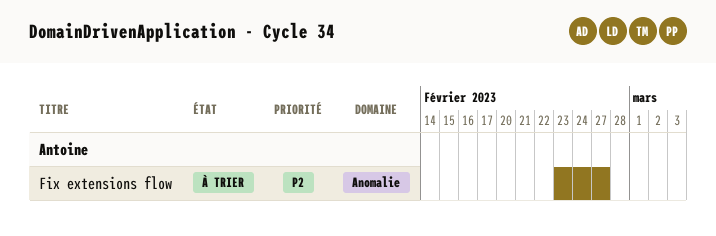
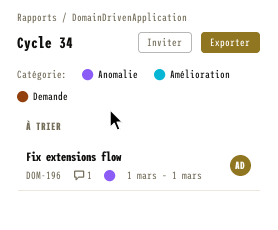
Fix extensions flow, start: Feb 23 -> Mar 1
Fix extensions flow, due: Feb 27 -> Mar 1

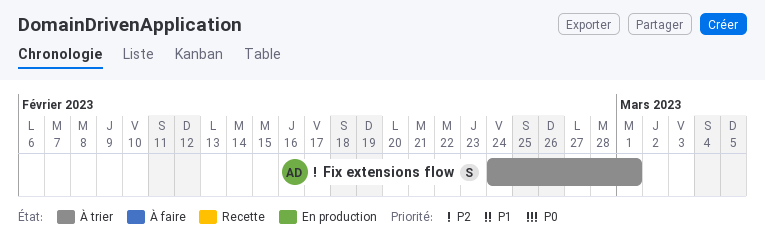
Fix extensions flow, start: Mar 1 -> Feb 24

